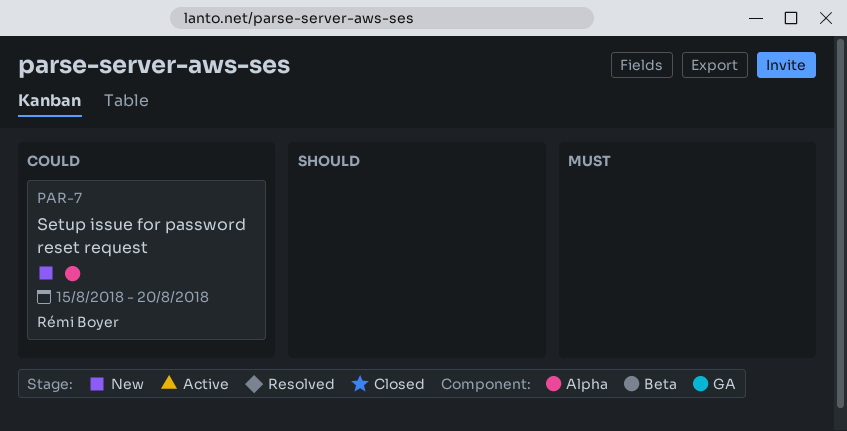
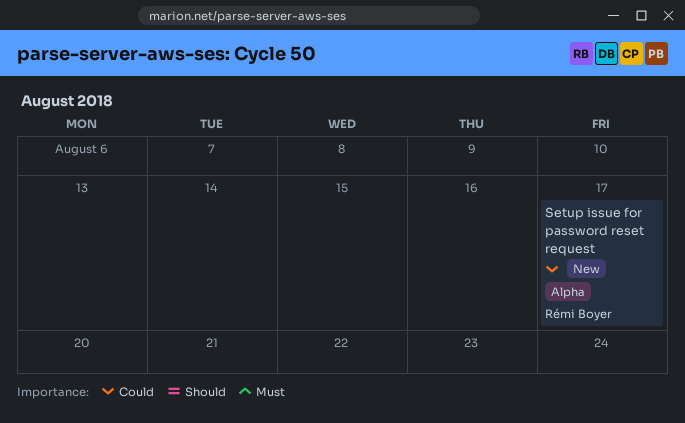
Setup issue for password reset request, due: Aug 20 -> Aug 17

